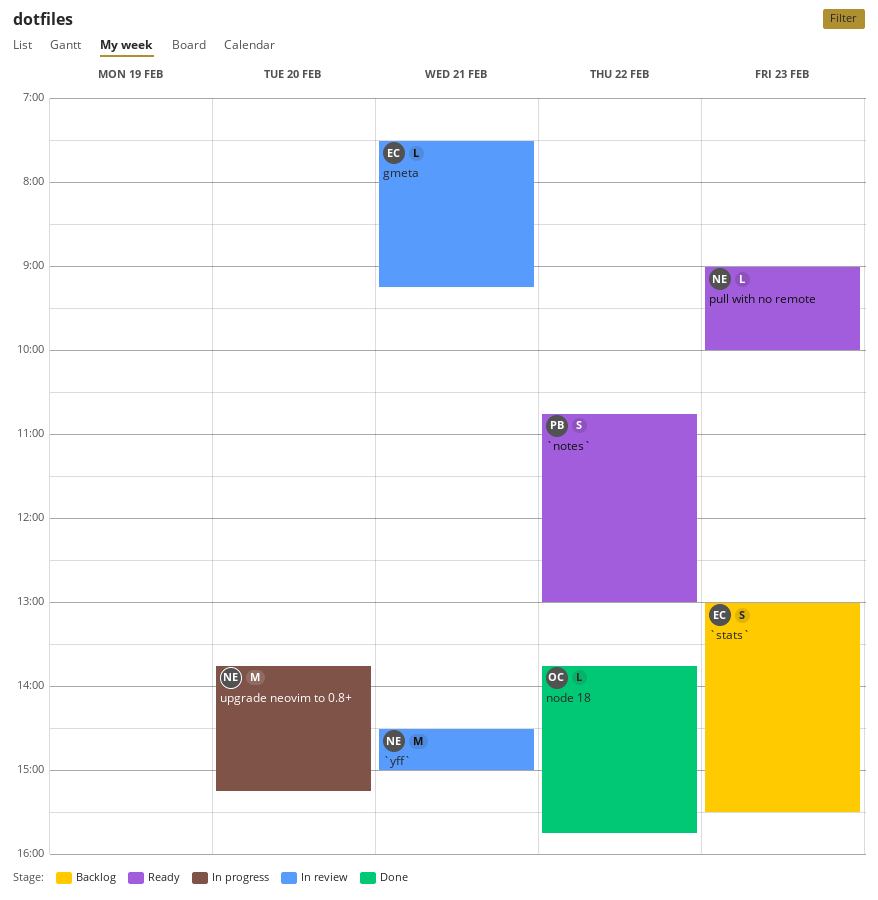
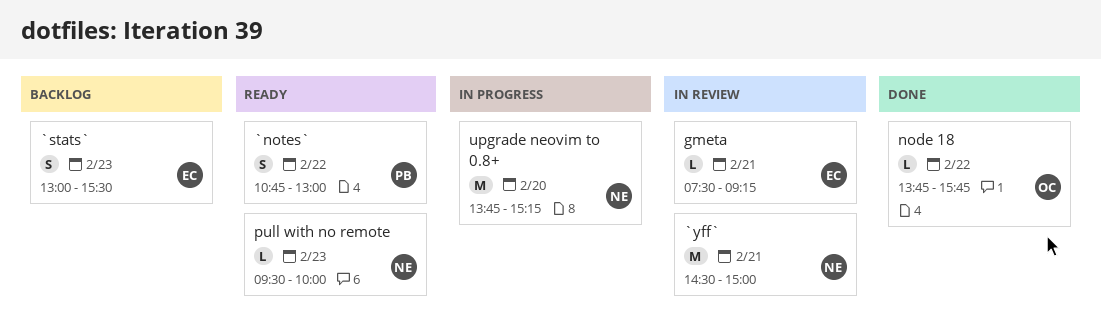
pull with no remote, begins: 09:00 -> 09:30

